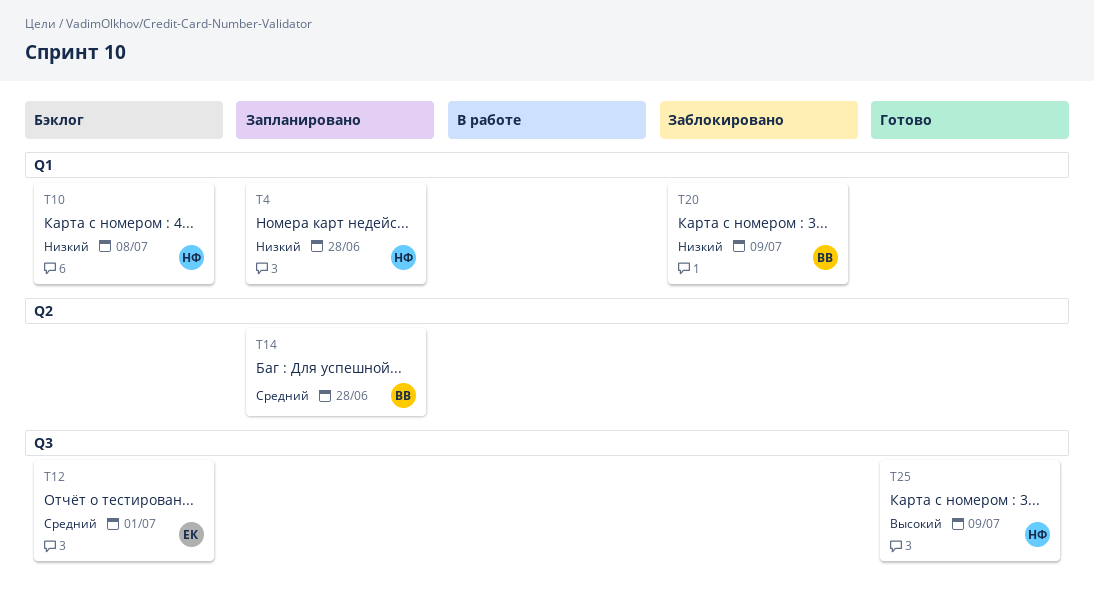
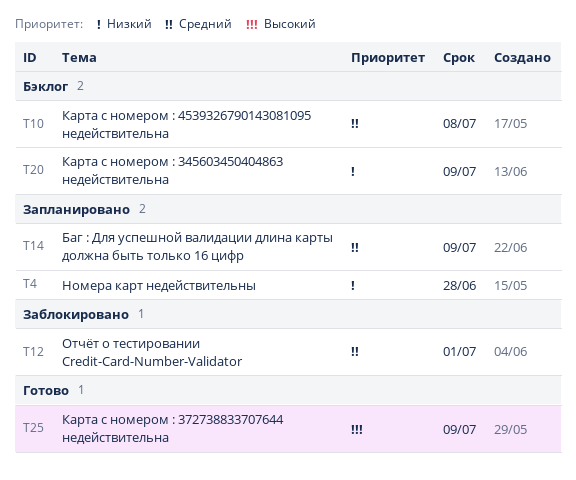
T10, priority: Низкий -> Средний
T12, status: Бэклог -> Заблокировано
T14, due: Jun 28 -> Jul 9
T20, status: Заблокировано -> Бэклог

